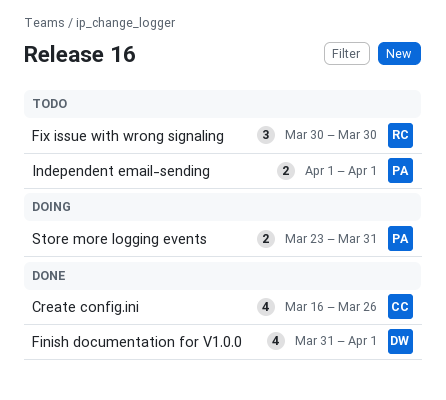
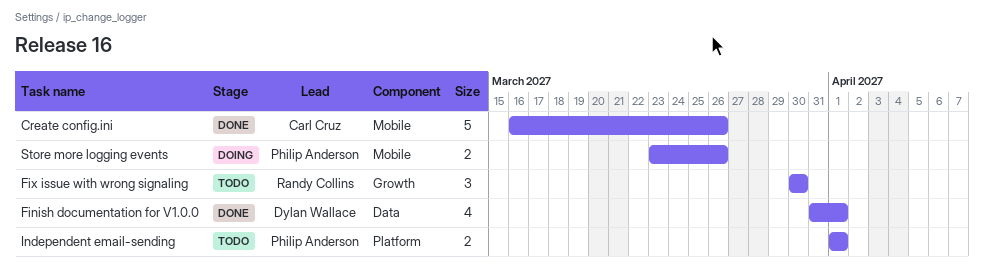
Create config.ini, estimate: 4 -> 5
Store more logging events, due: Mar 31 -> Mar 26

